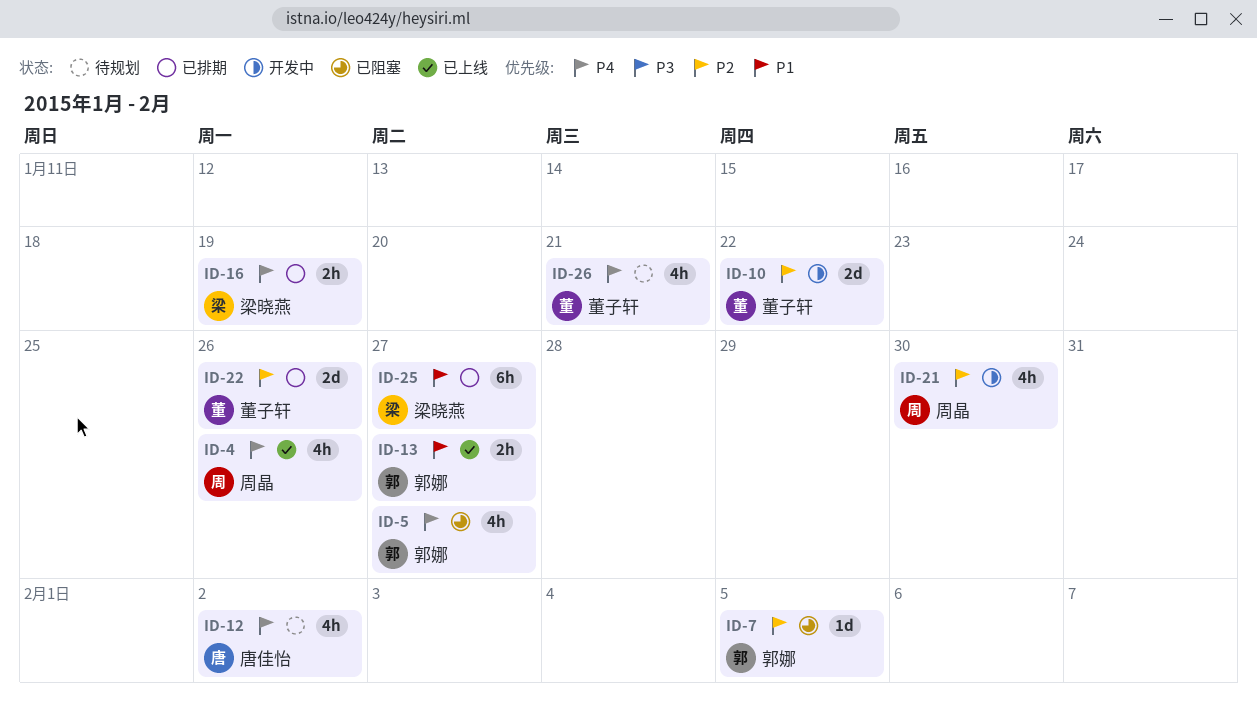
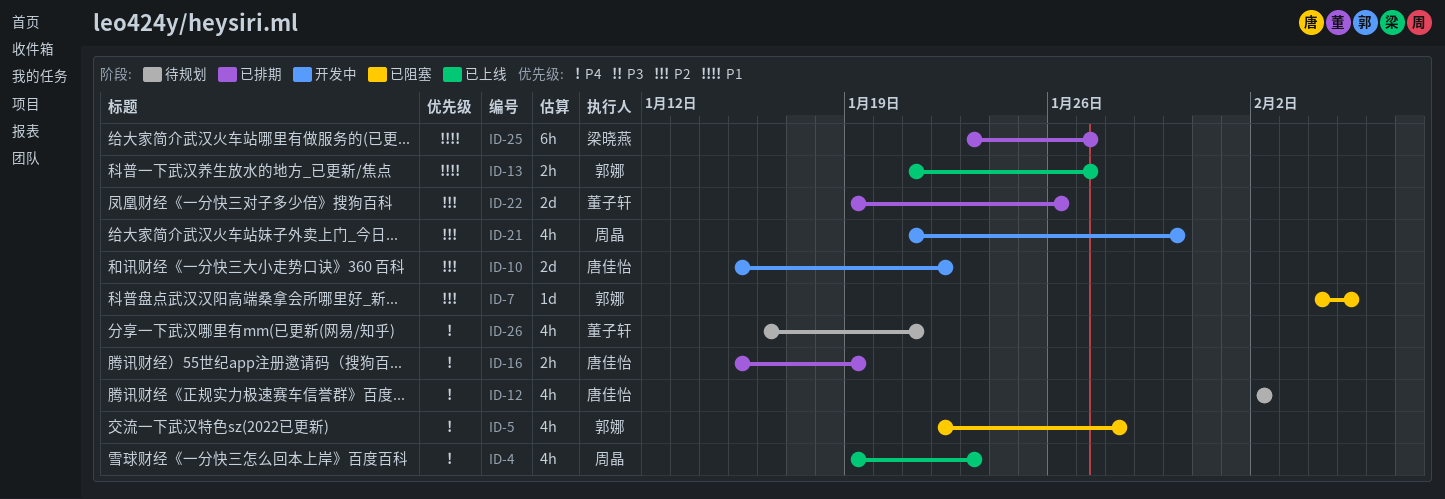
ID-4, due: Jan 26 -> Jan 23
ID-5, due: Jan 27 -> Jan 28
ID-10, owner: 董子轩 -> 唐佳怡
ID-16, owner: 梁晓燕 -> 唐佳怡

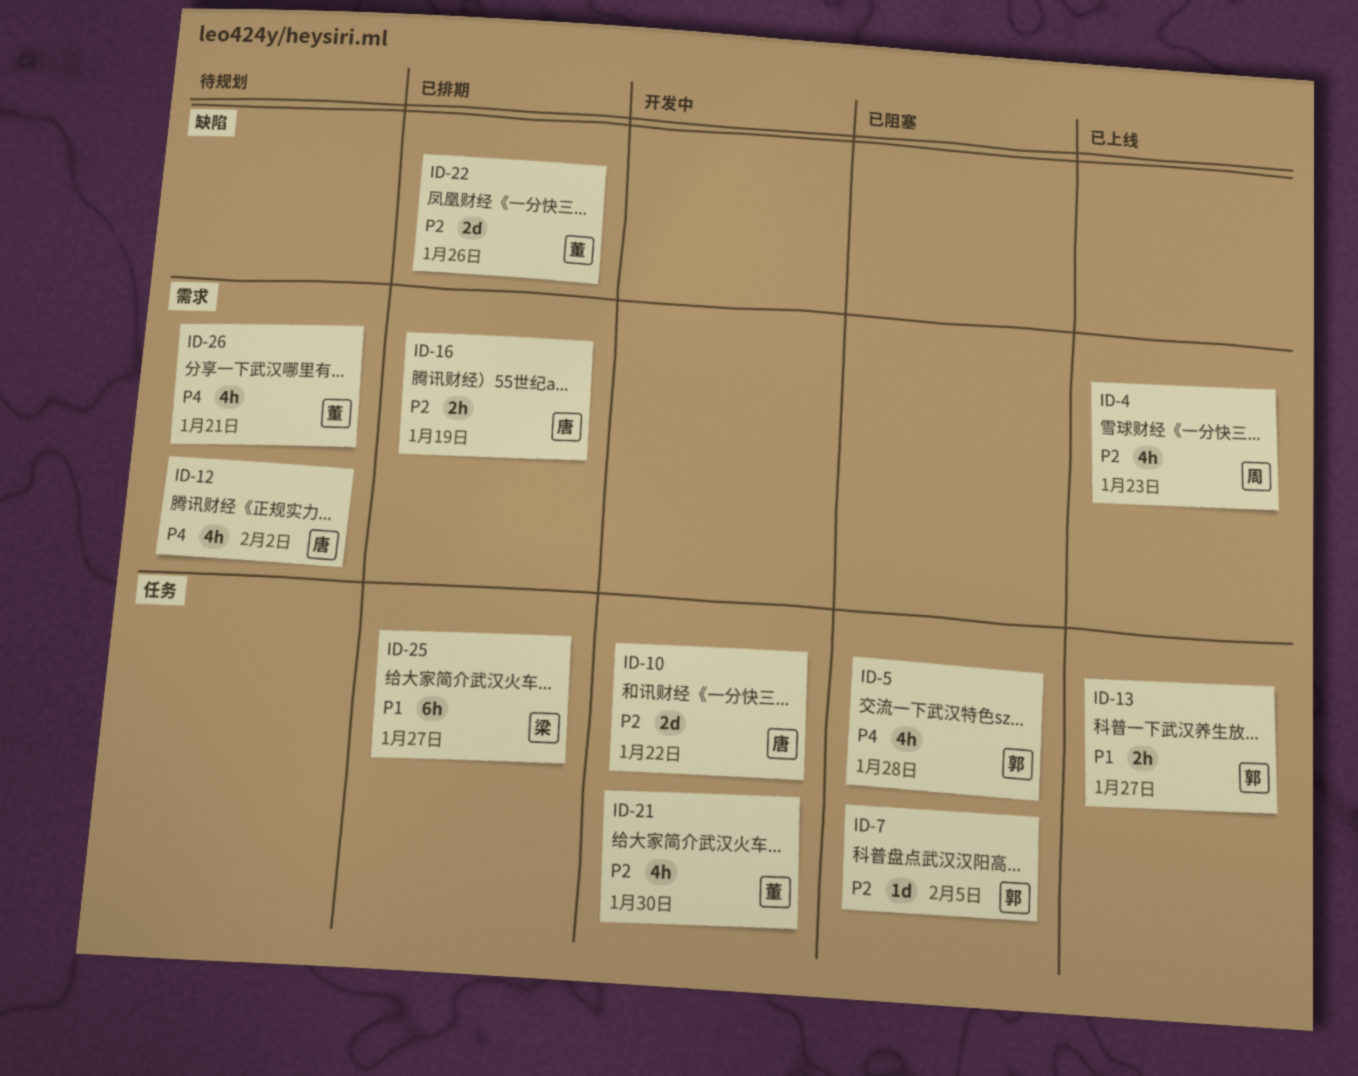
ID-4, priority: P4 -> P2
ID-16, priority: P4 -> P2
ID-21, owner: 周晶 -> 董子轩

